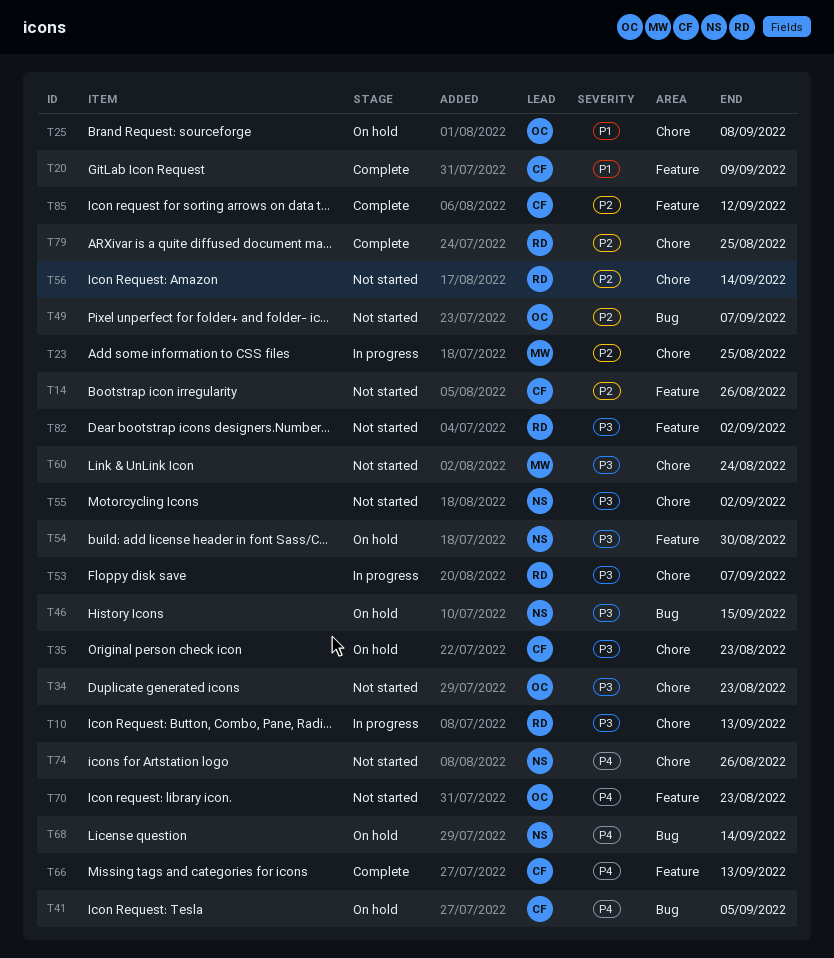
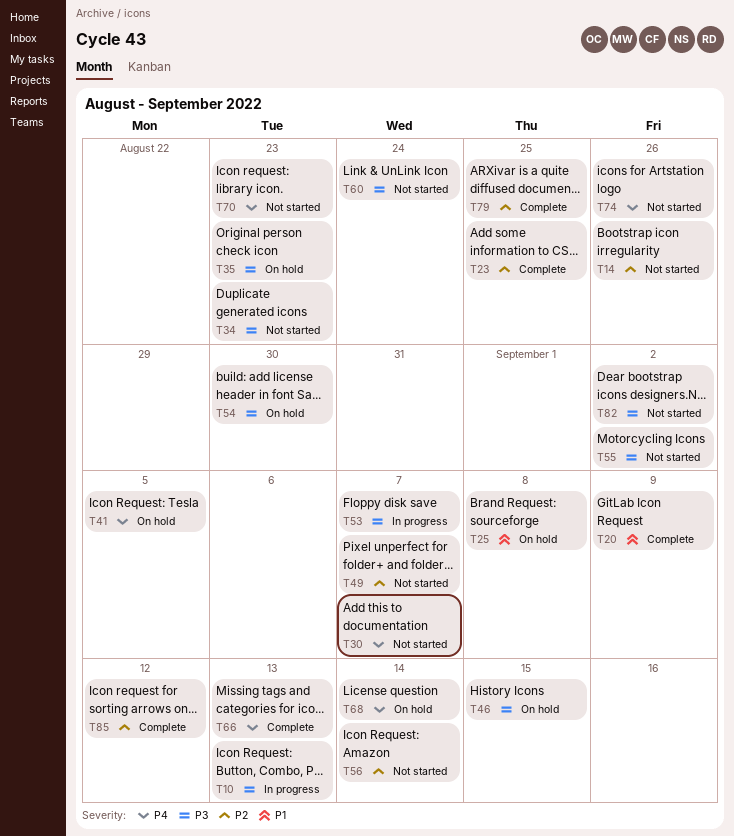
T23, status: In progress -> Complete
T30: none -> present

